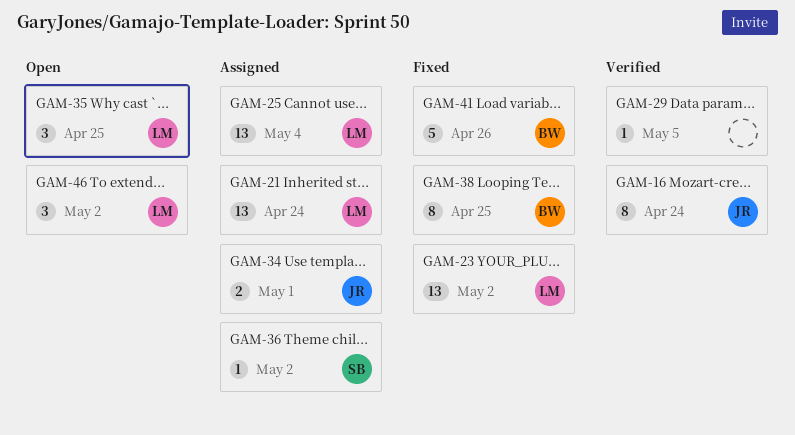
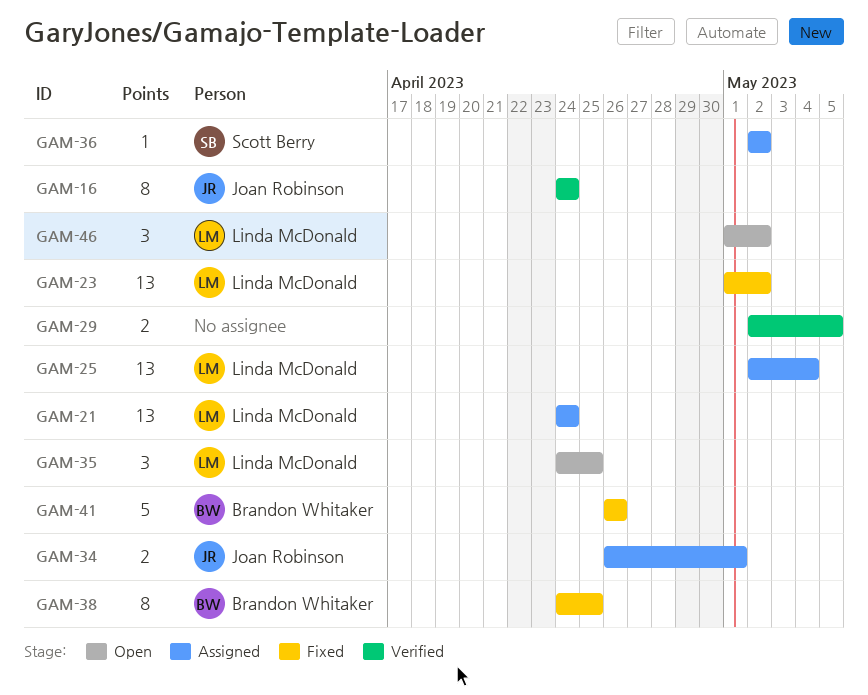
GAM-29, estimate: 1 -> 2

